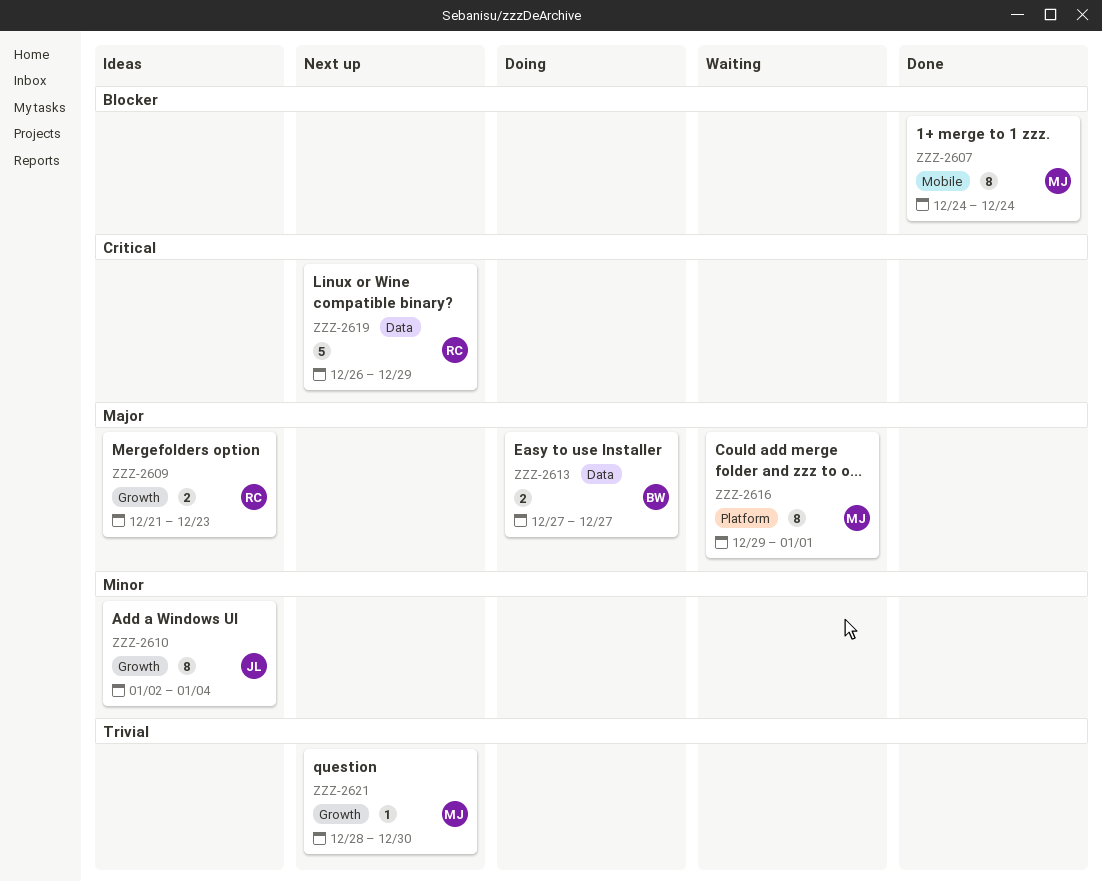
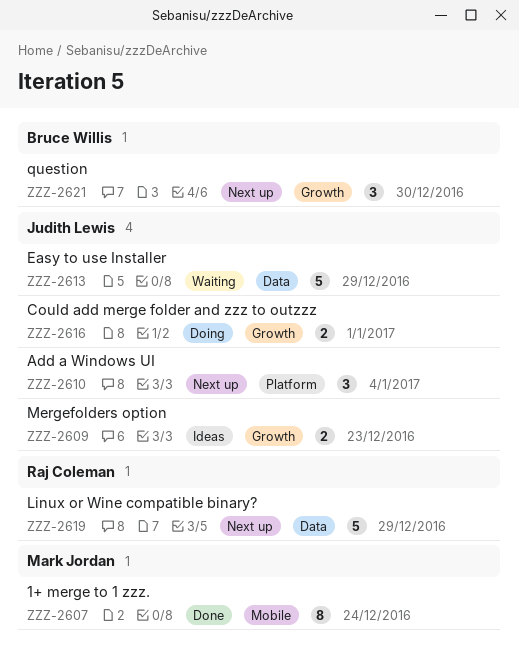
ZZZ-2609, owner: Raj Coleman -> Judith Lewis
ZZZ-2610, status: Ideas -> Next up
ZZZ-2610, label: Growth -> Platform
ZZZ-2610, estimate: 8 -> 3
ZZZ-2613, status: Doing -> Waiting
ZZZ-2613, owner: Bruce Willis -> Judith Lewis
ZZZ-2613, estimate: 2 -> 5
ZZZ-2613, due: Dec 27 -> Dec 29
ZZZ-2616, status: Waiting -> Doing
ZZZ-2616, owner: Mark Jordan -> Judith Lewis
ZZZ-2616, label: Platform -> Growth
ZZZ-2616, estimate: 8 -> 2
ZZZ-2621, owner: Mark Jordan -> Bruce Willis
ZZZ-2621, estimate: 1 -> 3

